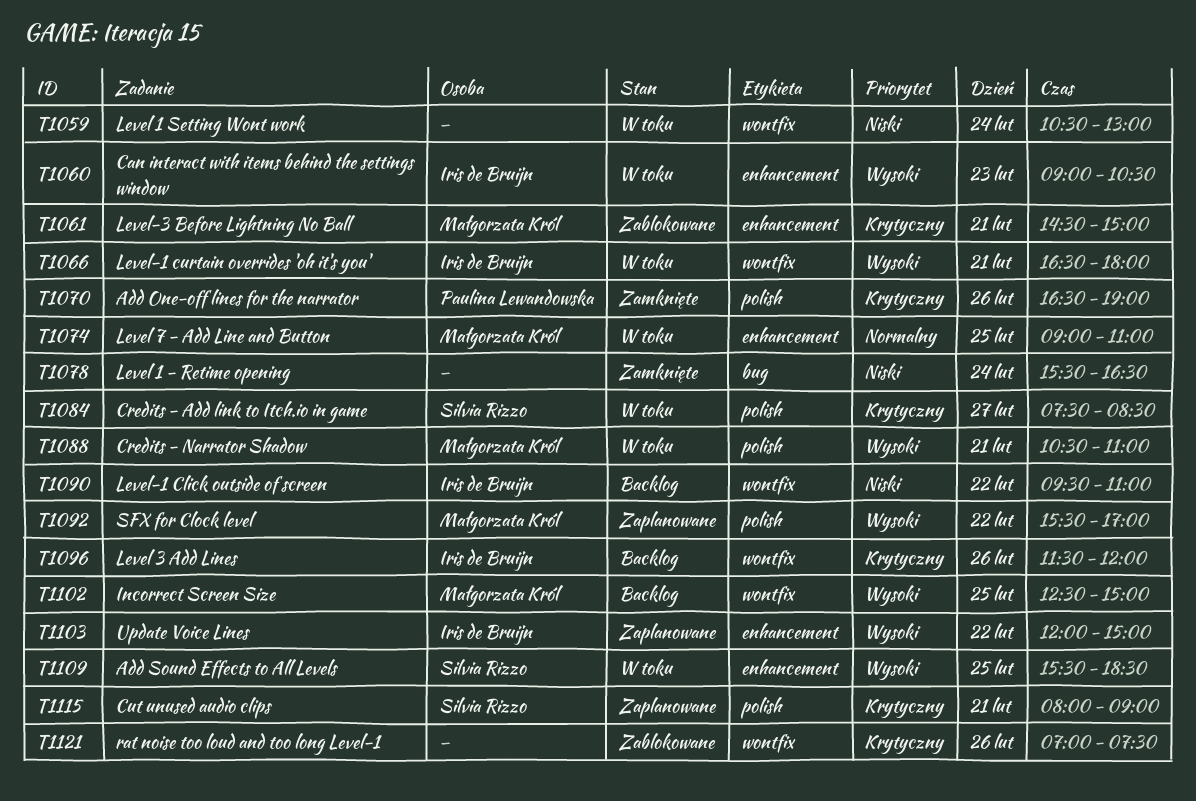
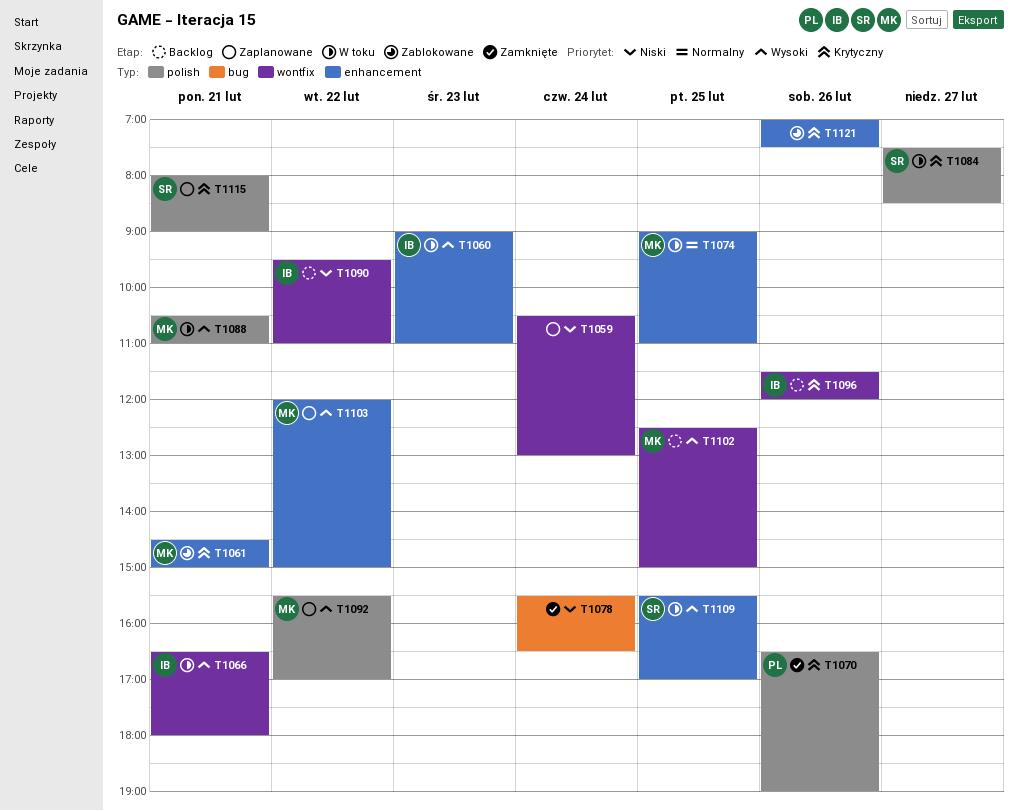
T1059, status: W toku -> Zaplanowane
T1060, ends: 10:30 -> 11:00
T1103, owner: Iris de Bruijn -> Małgorzata Król
T1109, ends: 18:30 -> 17:00
T1121, label: wontfix -> enhancement

